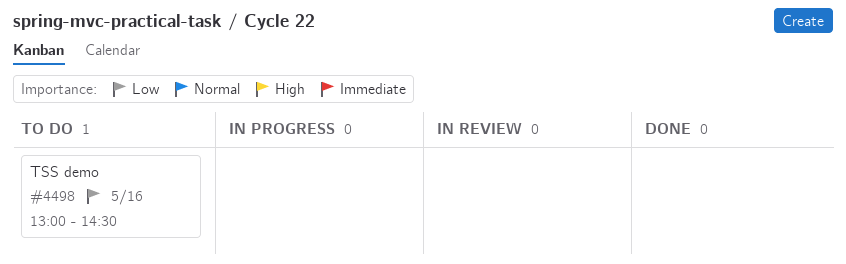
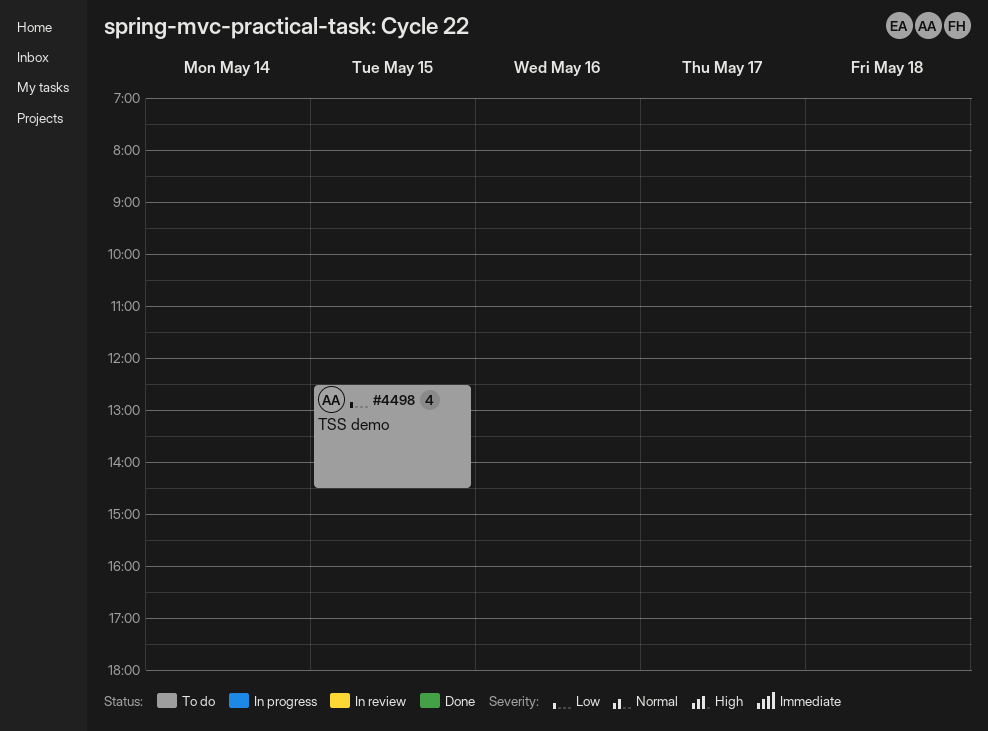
#4498, day: May 16 -> May 15
#4498, begins: 13:00 -> 12:30

